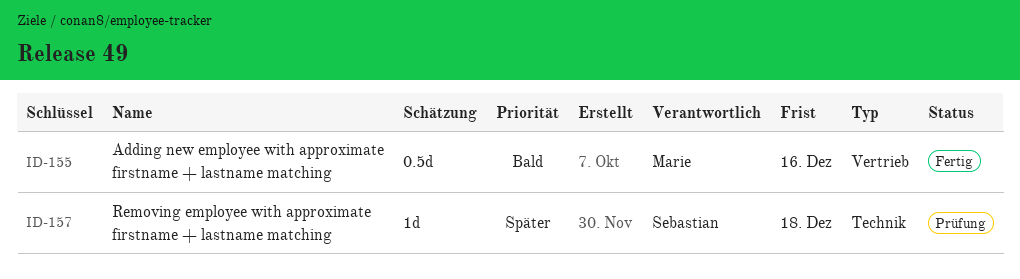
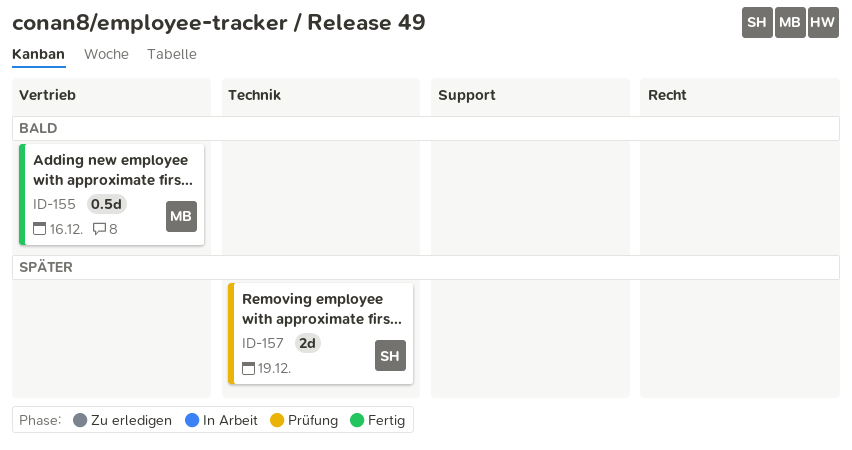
ID-157, estimate: 1d -> 2d
ID-157, due: Dec 18 -> Dec 19

